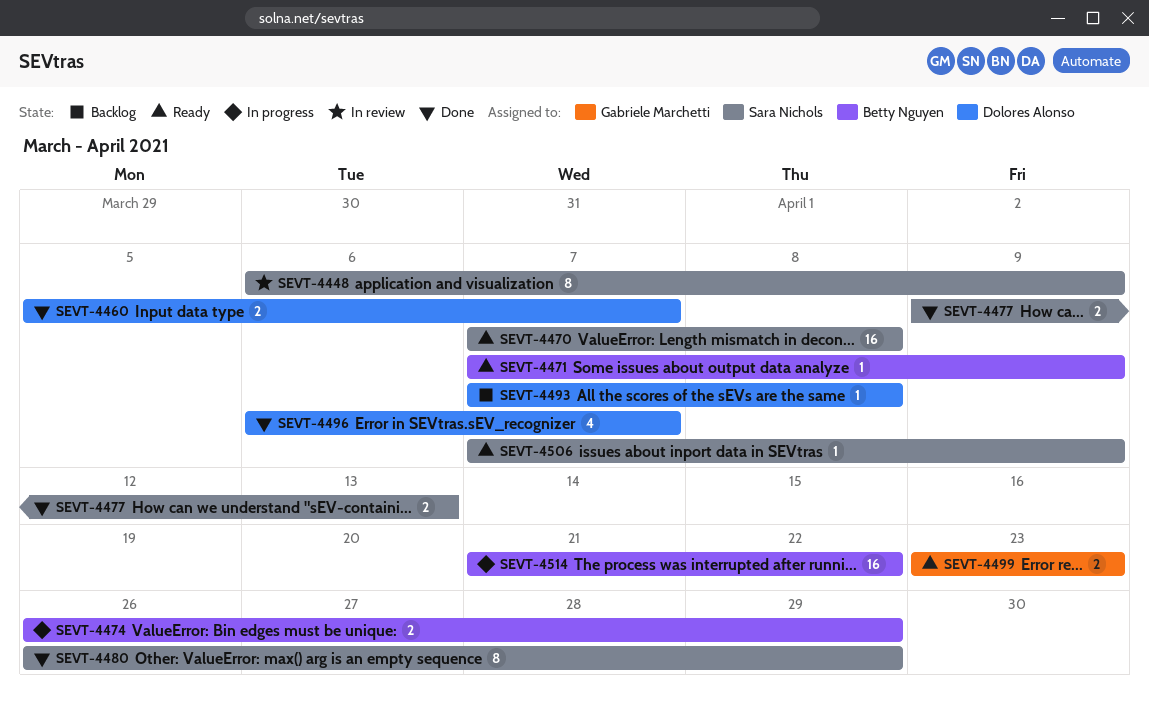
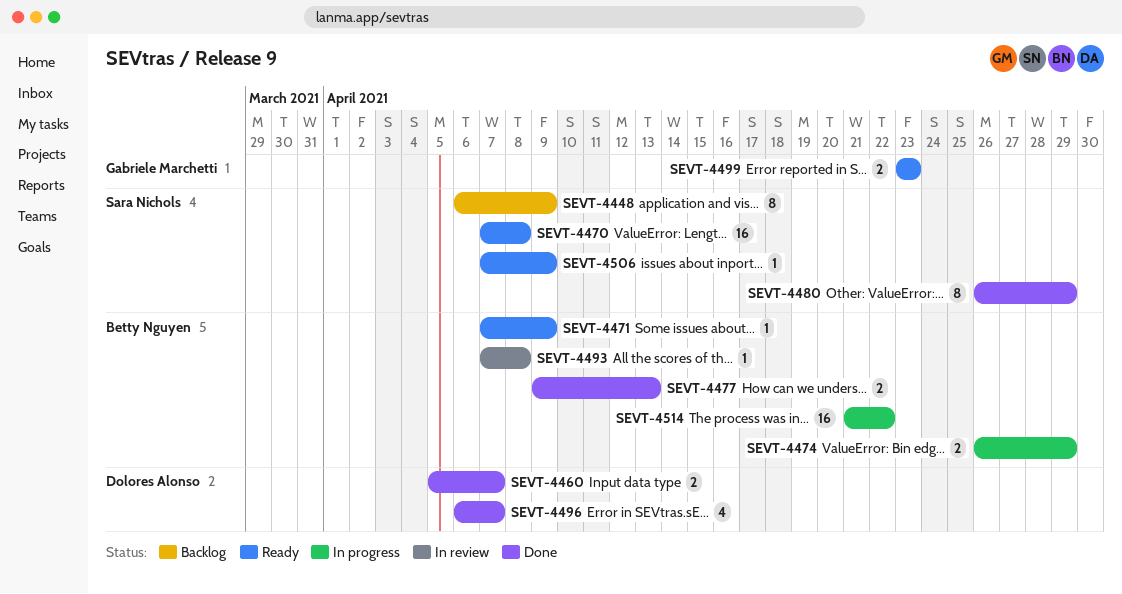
SEVT-4448, status: In review -> Backlog
SEVT-4477, owner: Sara Nichols -> Betty Nguyen
SEVT-4493, status: Backlog -> In review
SEVT-4493, owner: Dolores Alonso -> Betty Nguyen

